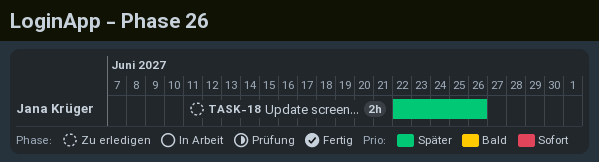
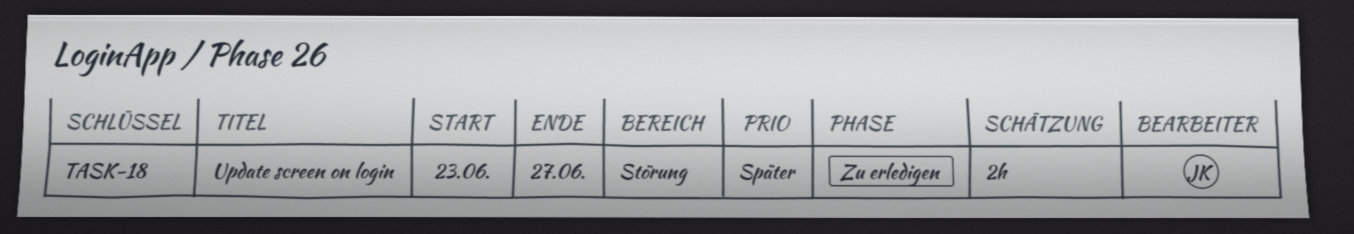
TASK-18, start: Jun 22 -> Jun 23
TASK-18, due: Jun 26 -> Jun 27

